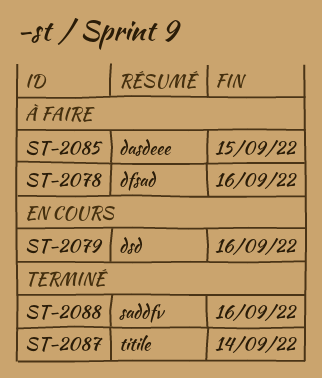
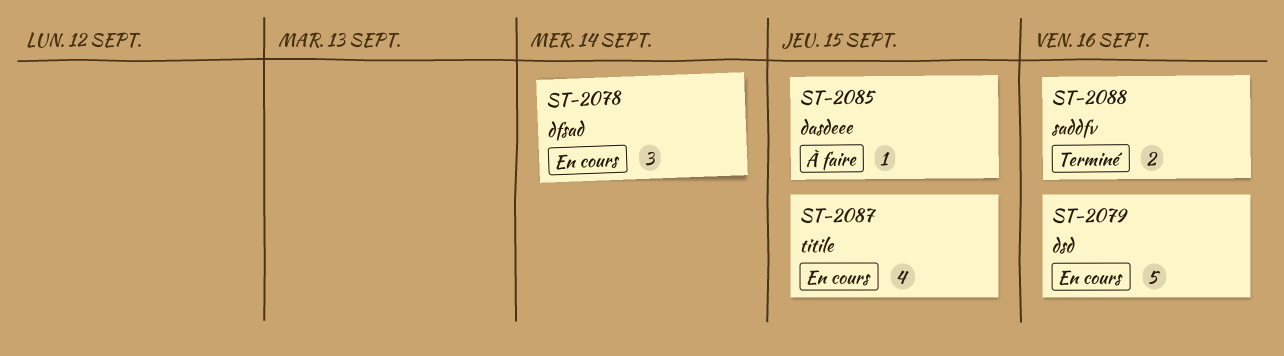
ST-2078, status: À faire -> En cours
ST-2078, due: Sep 16 -> Sep 14
ST-2087, status: Terminé -> En cours
ST-2087, due: Sep 14 -> Sep 15

